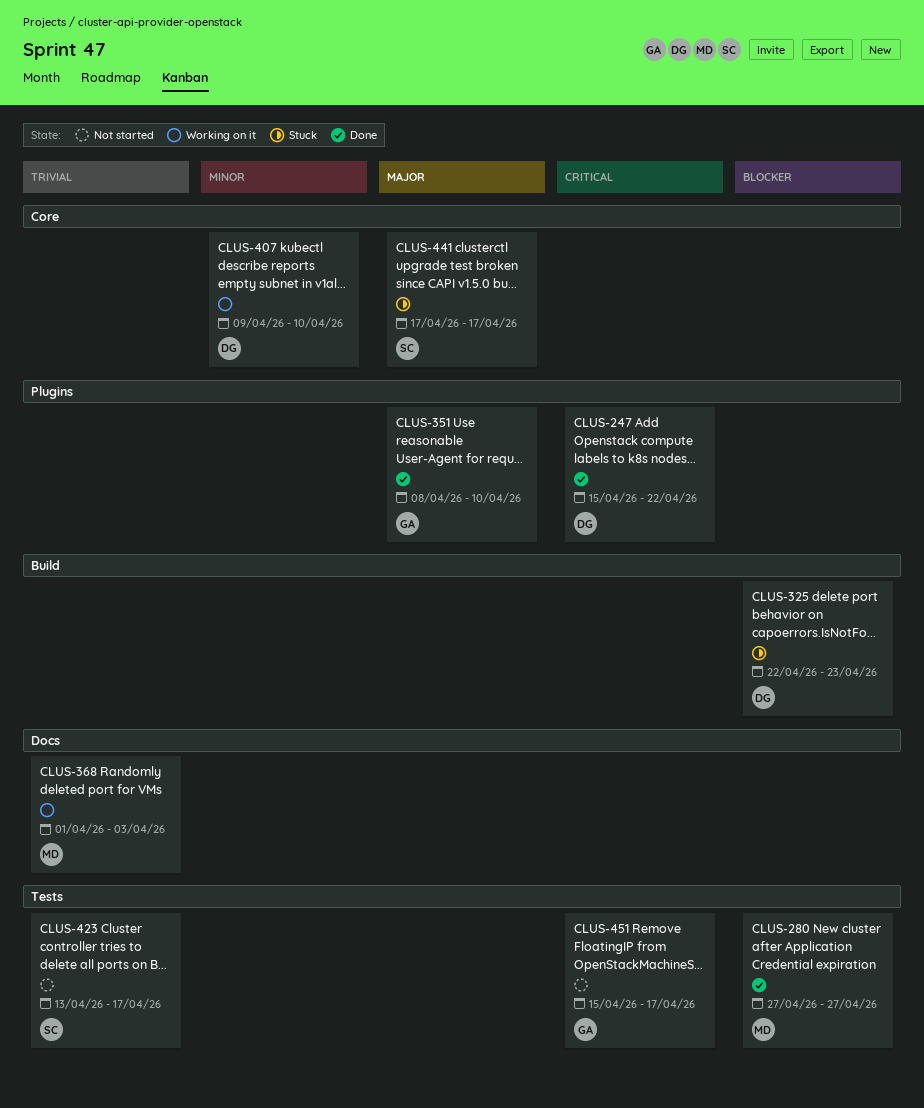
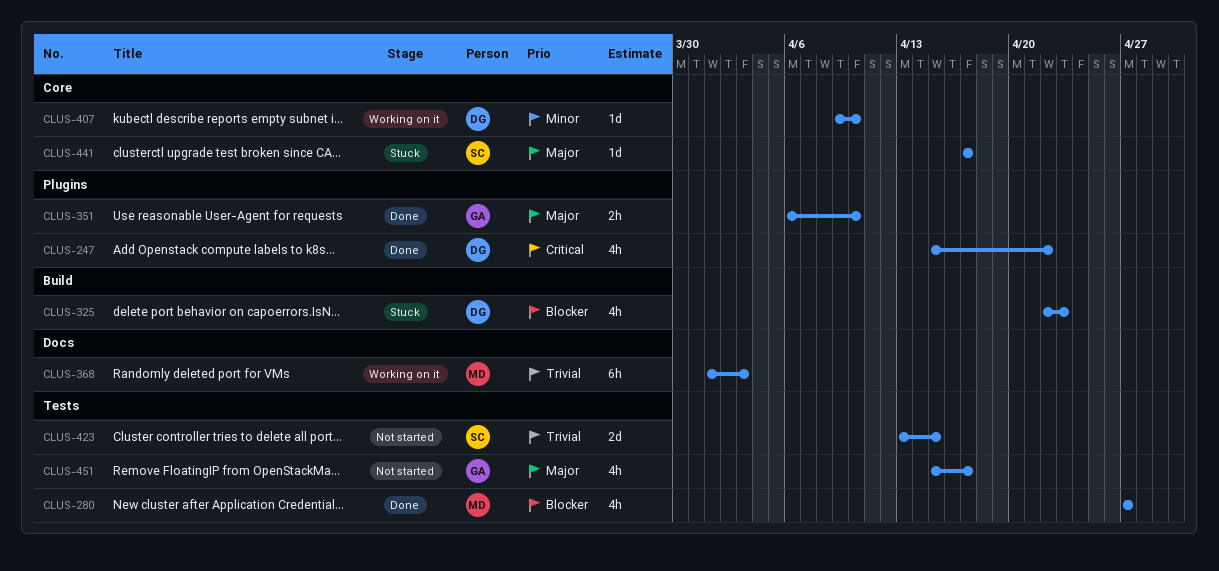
CLUS-351, start: Apr 8 -> Apr 6
CLUS-423, due: Apr 17 -> Apr 15
CLUS-451, priority: Critical -> Major

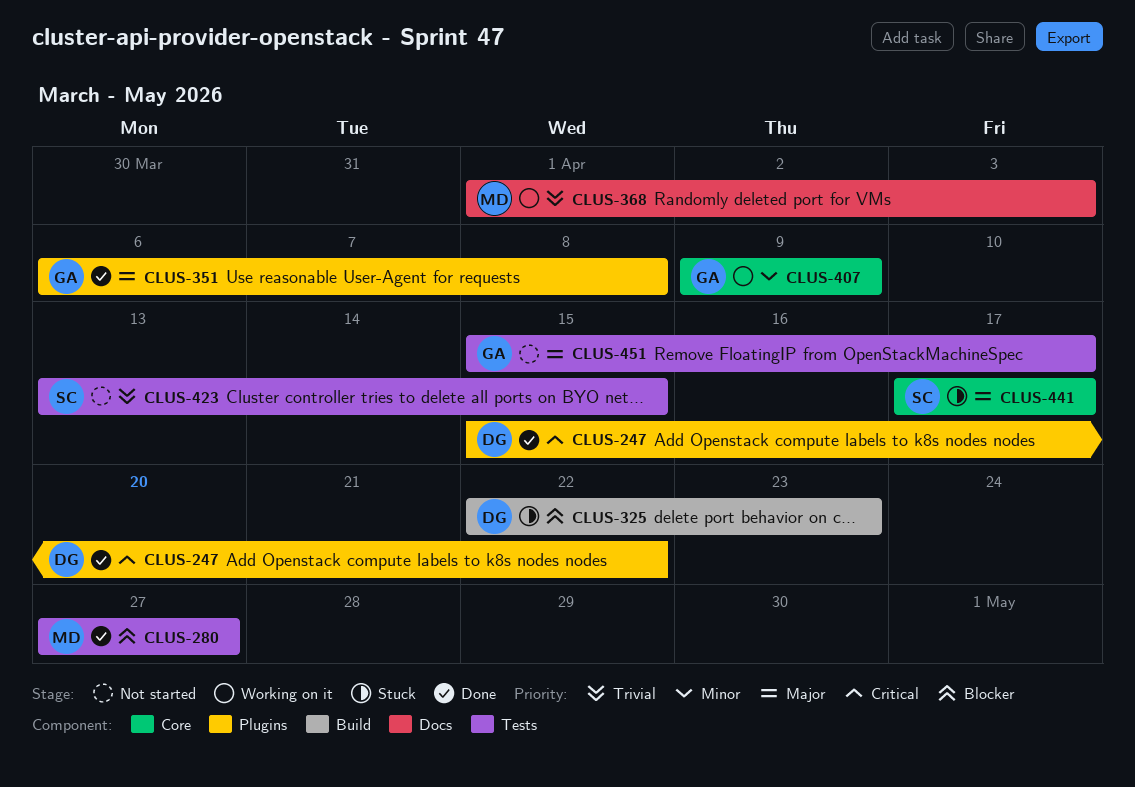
CLUS-351, due: Apr 10 -> Apr 8
CLUS-407, owner: DG -> GA
CLUS-407, due: Apr 10 -> Apr 9

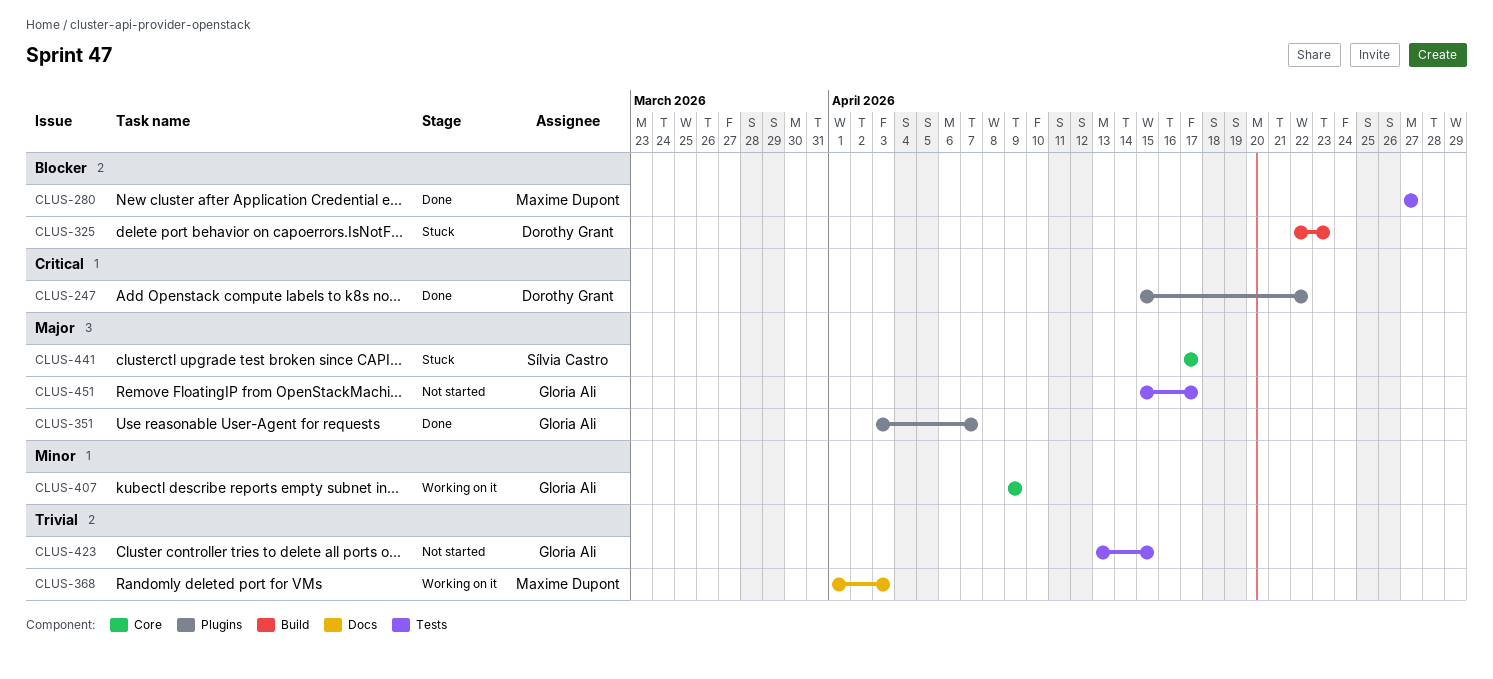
CLUS-351, start: Apr 6 -> Apr 3
CLUS-351, due: Apr 8 -> Apr 7
CLUS-423, owner: Sílvia Castro -> Gloria Ali

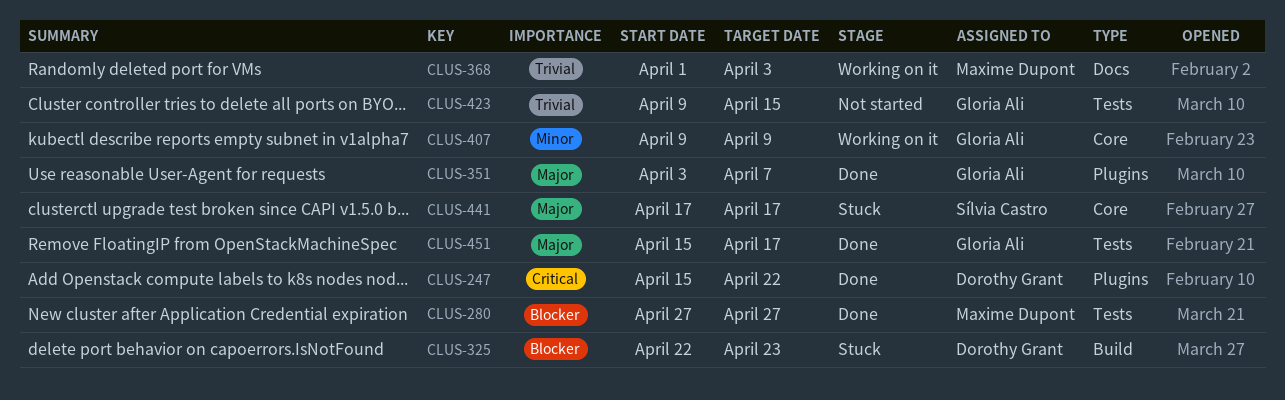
CLUS-423, start: Apr 13 -> Apr 9
CLUS-451, status: Not started -> Done

